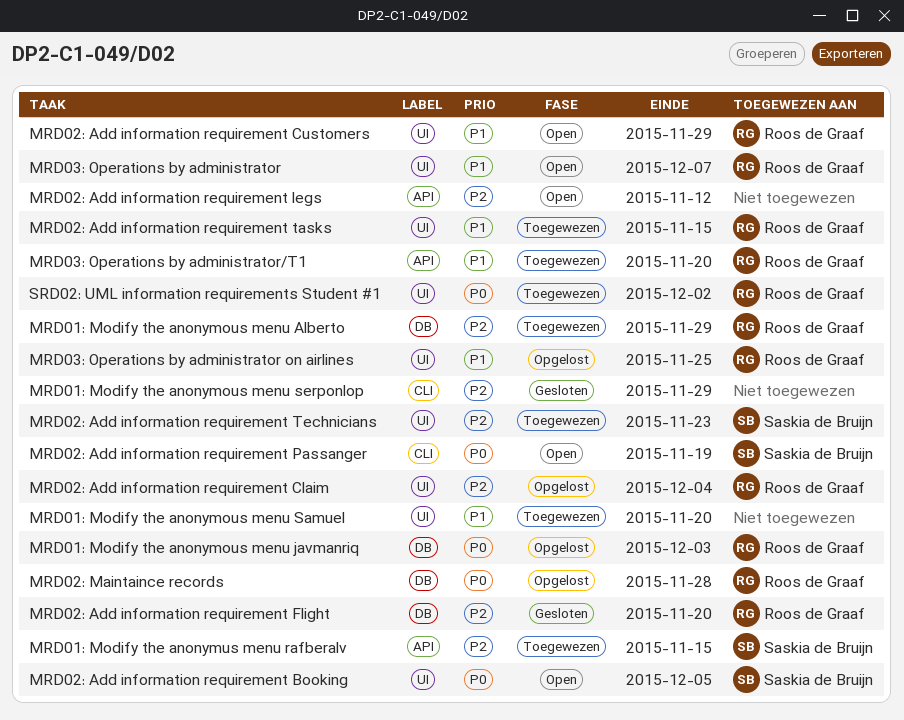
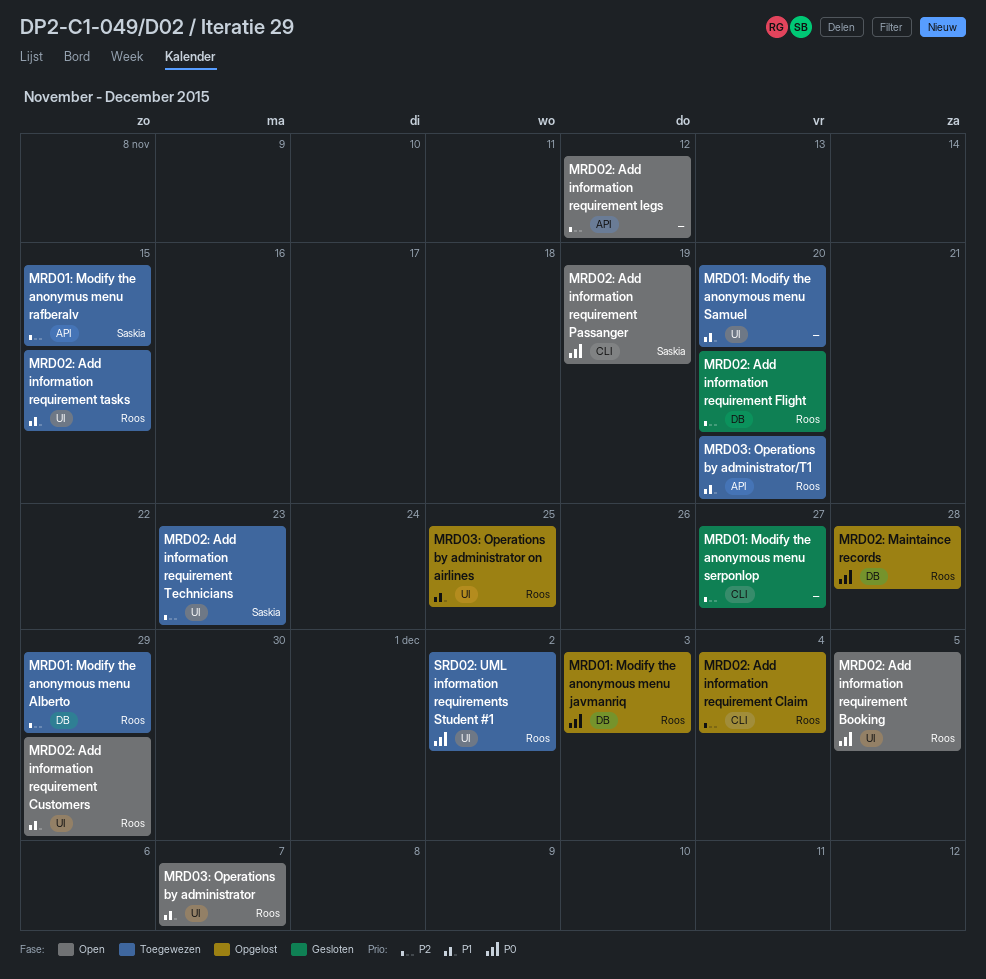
MRD01: Modify the anonymous menu serponlop, due: Nov 29 -> Nov 27
MRD02: Add information requirement Booking, owner: Saskia de Bruijn -> Roos de Graaf
MRD02: Add information requirement Claim, label: UI -> CLI

